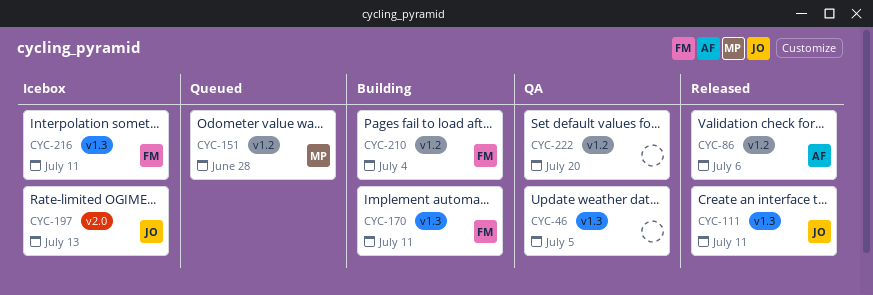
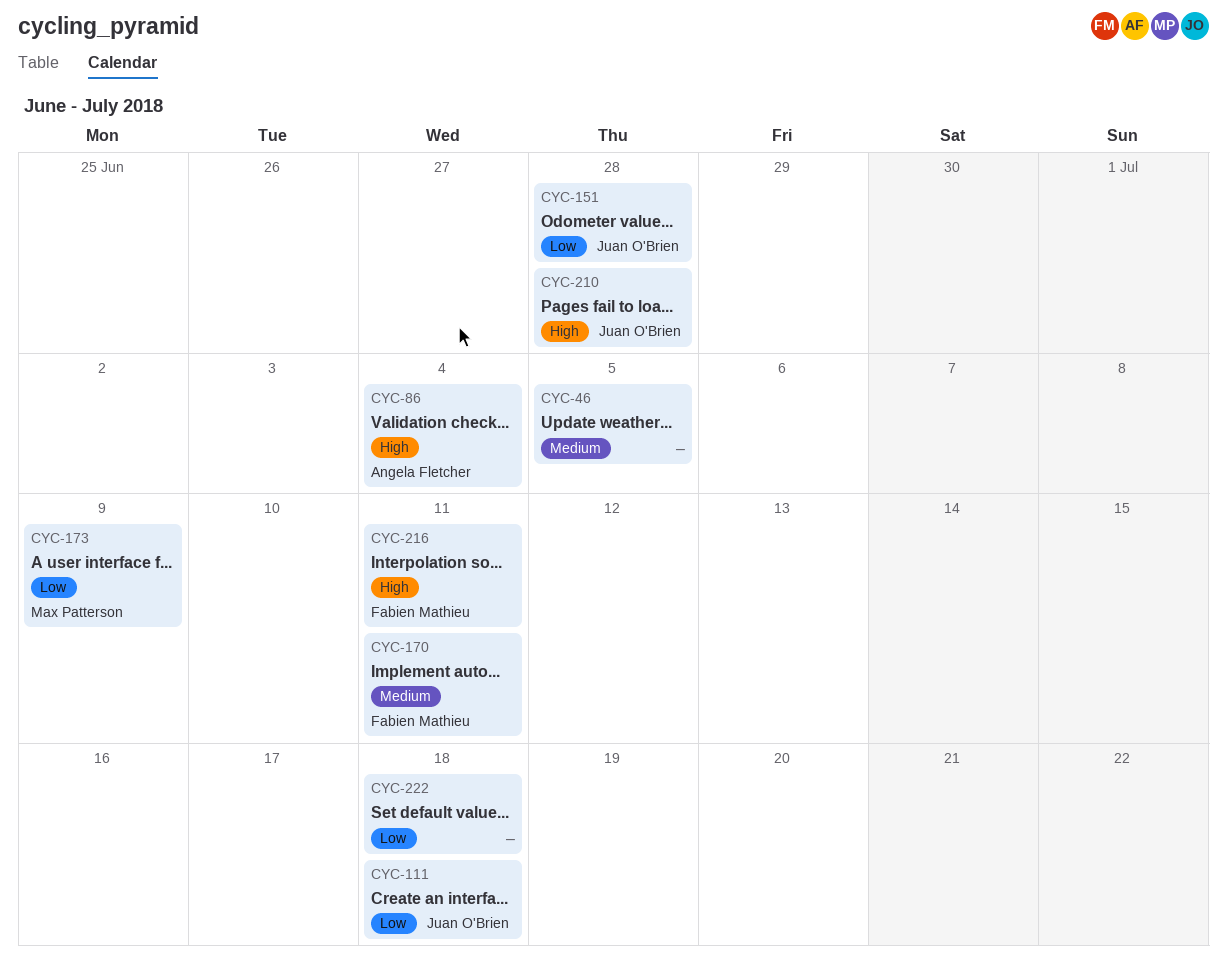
CYC-86, due: Jul 6 -> Jul 4
CYC-111, due: Jul 11 -> Jul 18
CYC-151, owner: Max Patterson -> Juan O'Brien
CYC-173: none -> present
CYC-197: present -> none
CYC-210, owner: Fabien Mathieu -> Juan O'Brien
CYC-210, due: Jul 4 -> Jun 28
CYC-222, due: Jul 20 -> Jul 18

